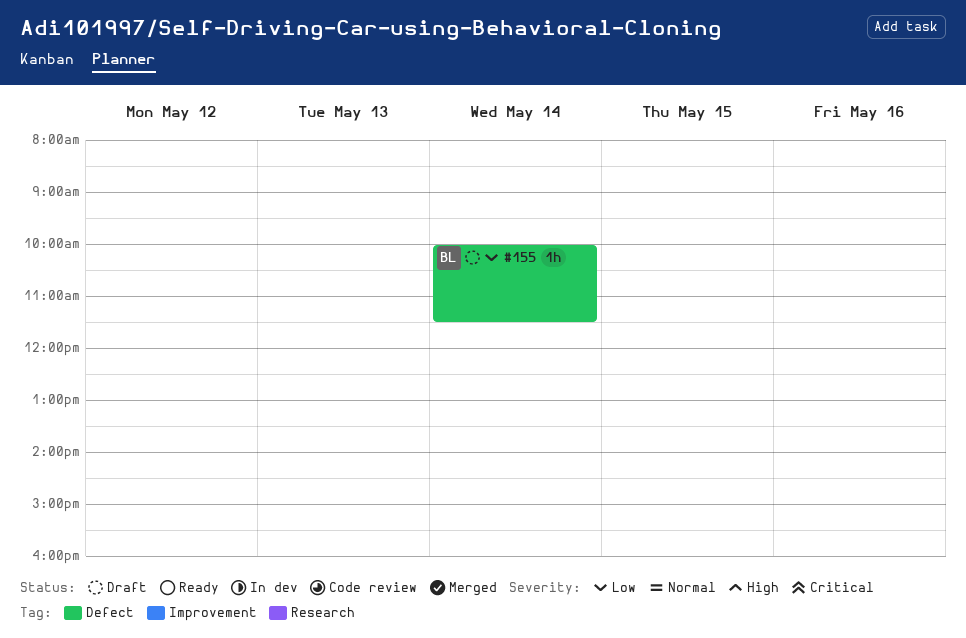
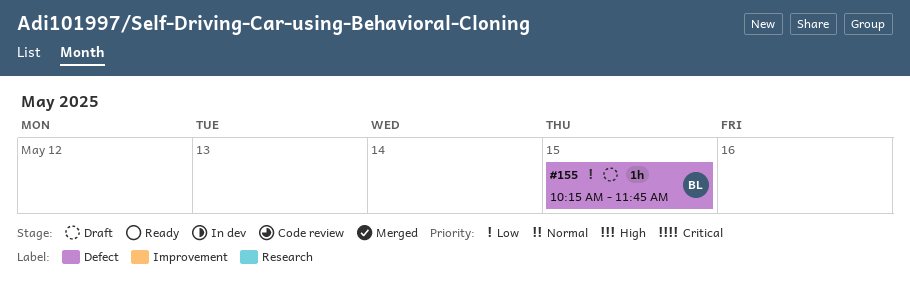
#155, day: May 14 -> May 15
#155, begins: 10:00 -> 10:15
#155, ends: 11:30 -> 11:45

